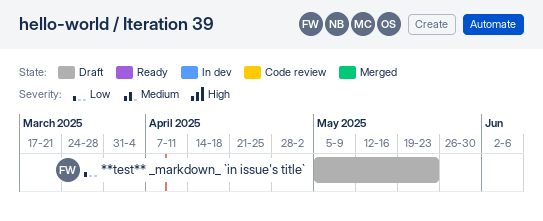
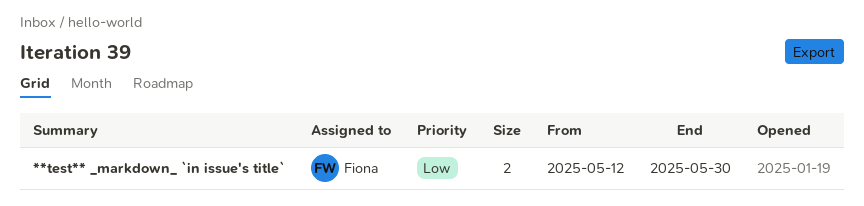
**test** _markdown_ `in issue's title`, start: May 5 -> May 12
**test** _markdown_ `in issue's title`, due: May 23 -> May 30

